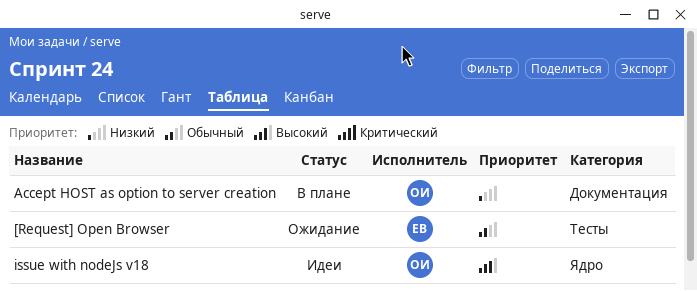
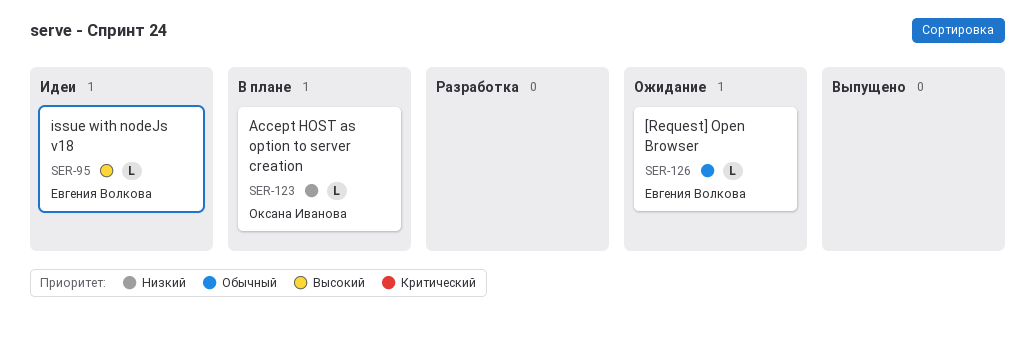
issue with nodeJs v18, owner: Оксана Иванова -> Евгения Волкова

